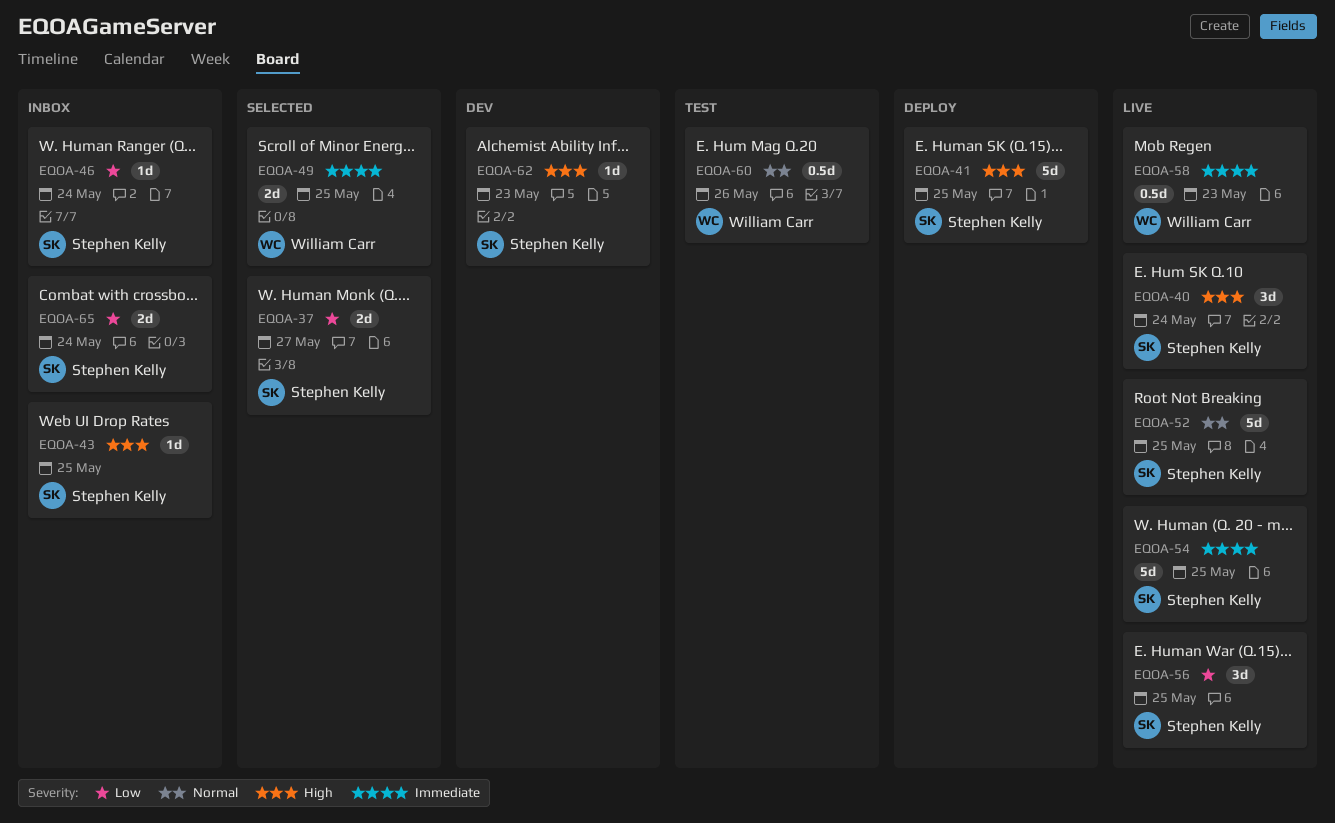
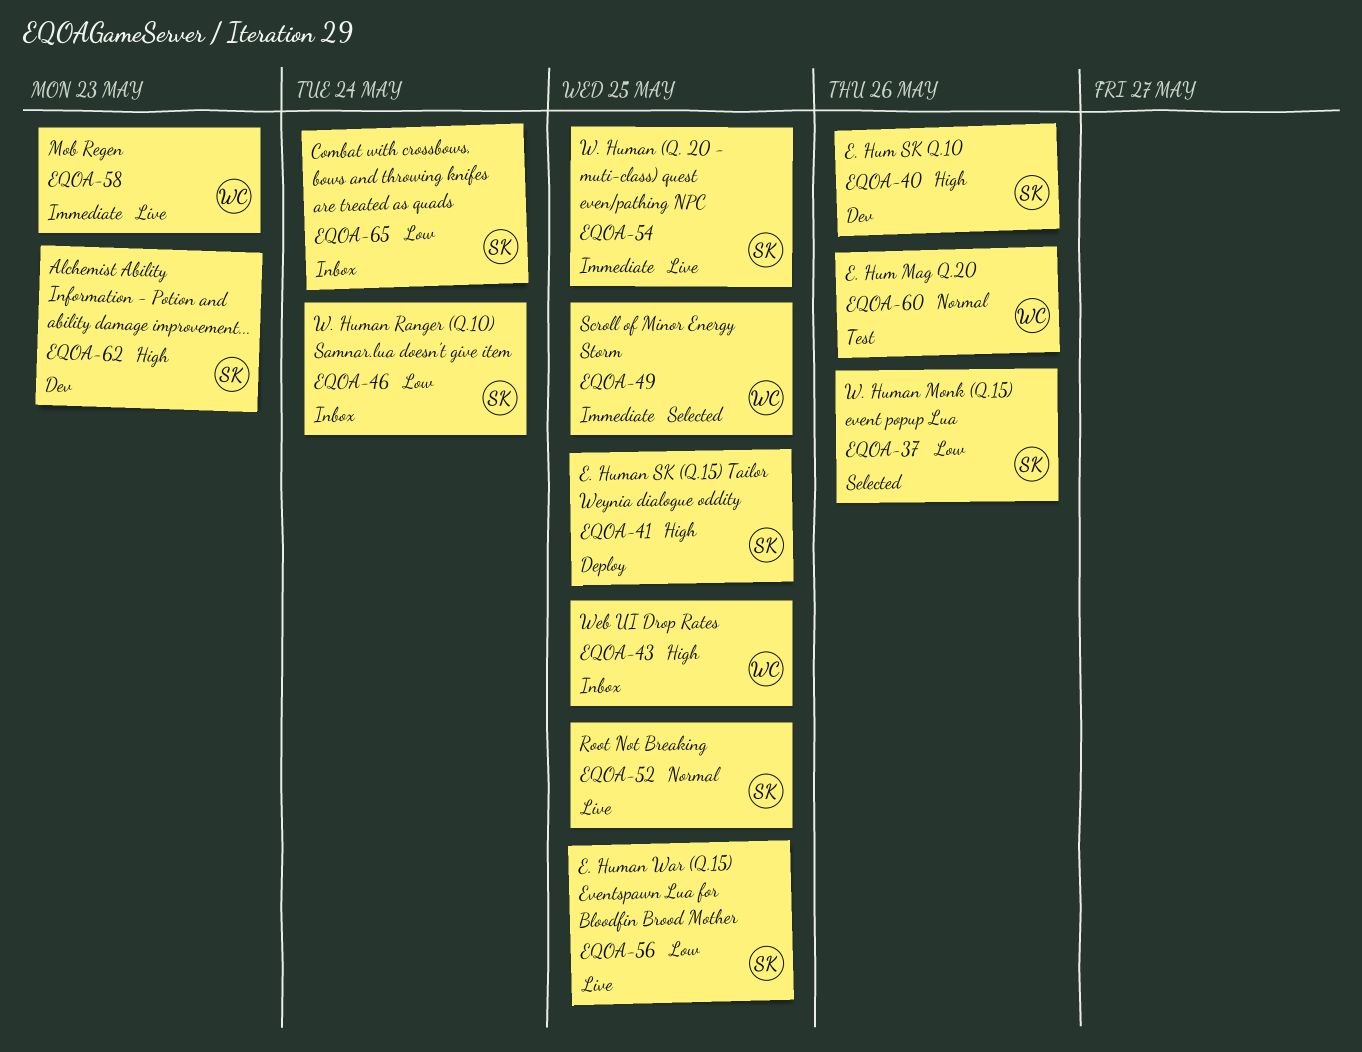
EQOA-37, due: May 27 -> May 26
EQOA-40, status: Live -> Dev
EQOA-40, due: May 24 -> May 26
EQOA-43, owner: Stephen Kelly -> William Carr

